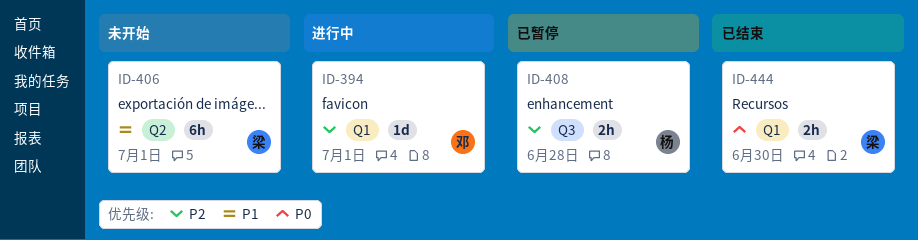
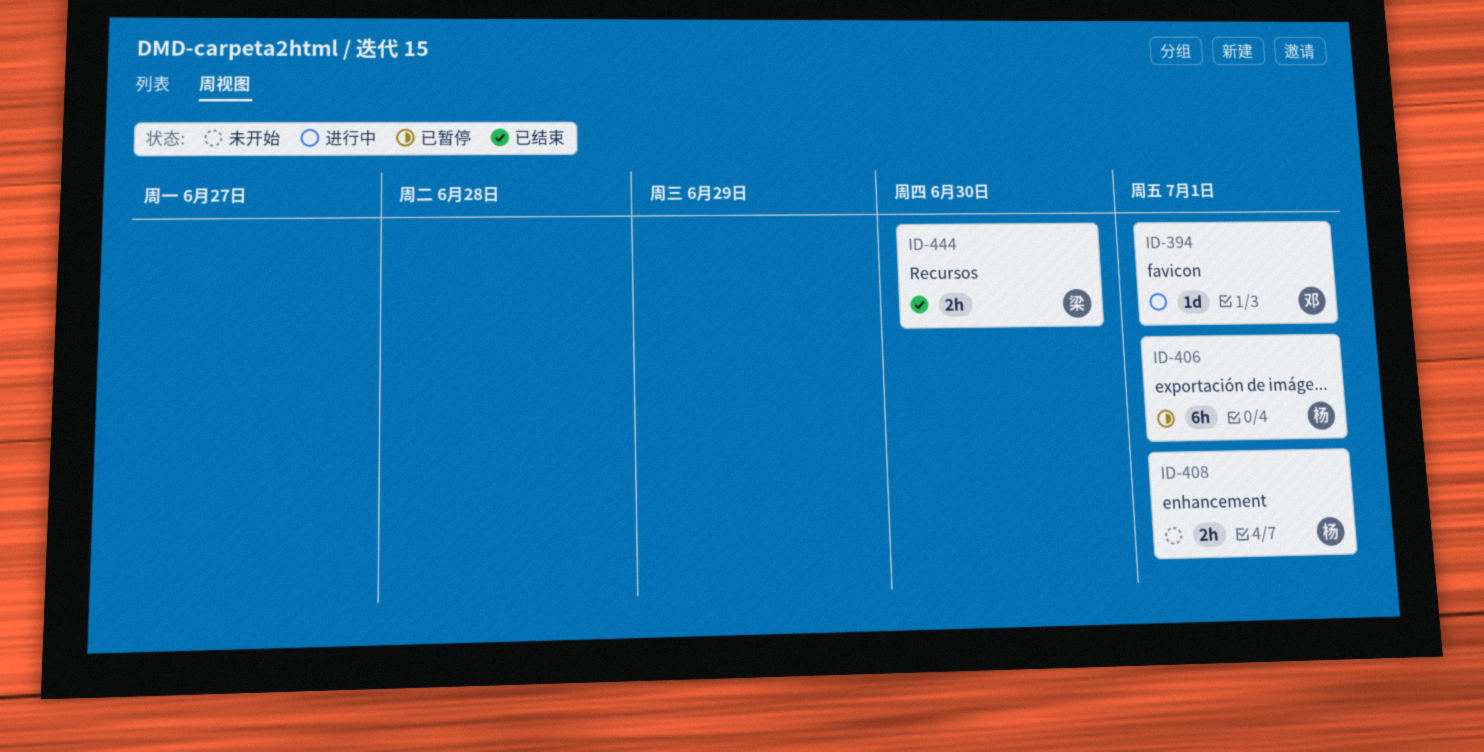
ID-406, status: 未开始 -> 已暂停
ID-406, owner: 梁 -> 杨
ID-408, status: 已暂停 -> 未开始
ID-408, due: Jun 28 -> Jul 1

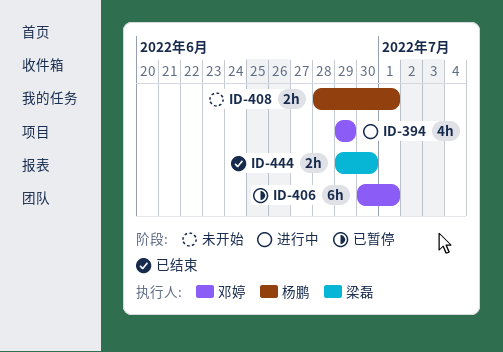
ID-394, estimate: 1d -> 4h
ID-394, due: Jul 1 -> Jun 29
ID-406, owner: 杨鹏 -> 邓婷

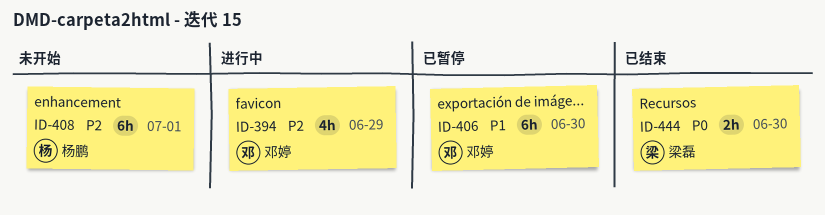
ID-406, due: Jul 1 -> Jun 30
ID-408, estimate: 2h -> 6h

